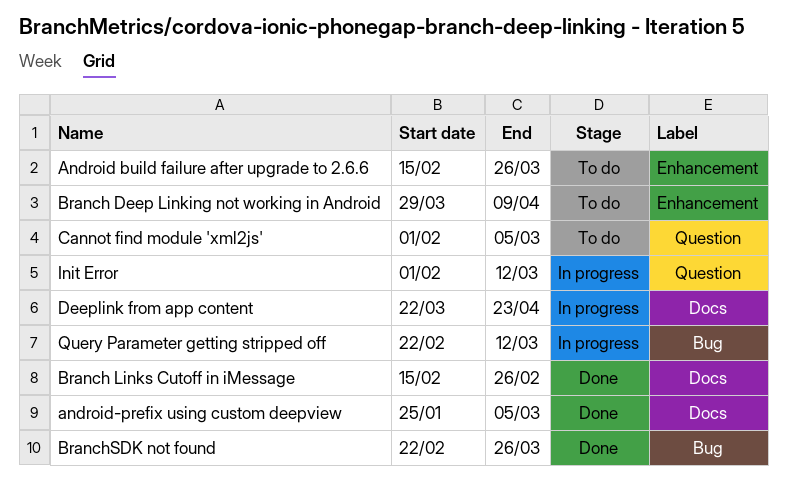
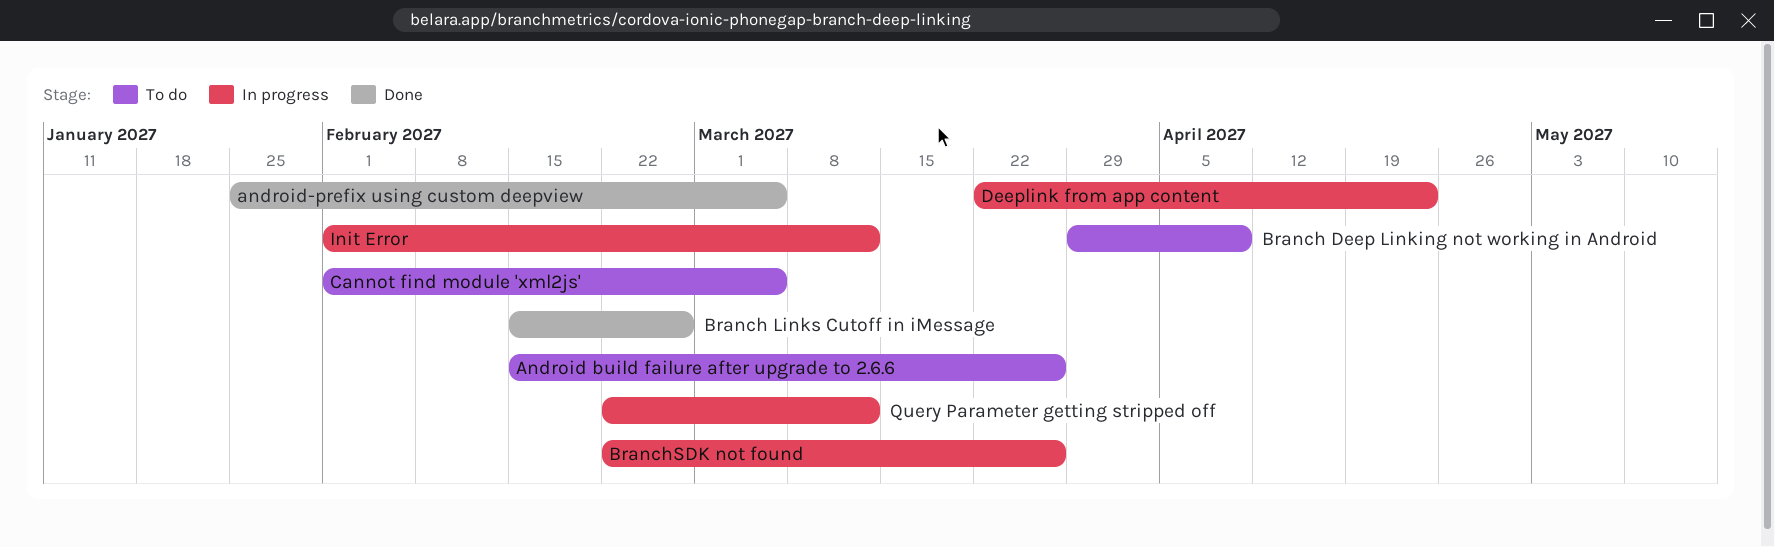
BranchSDK not found, status: Done -> In progress

